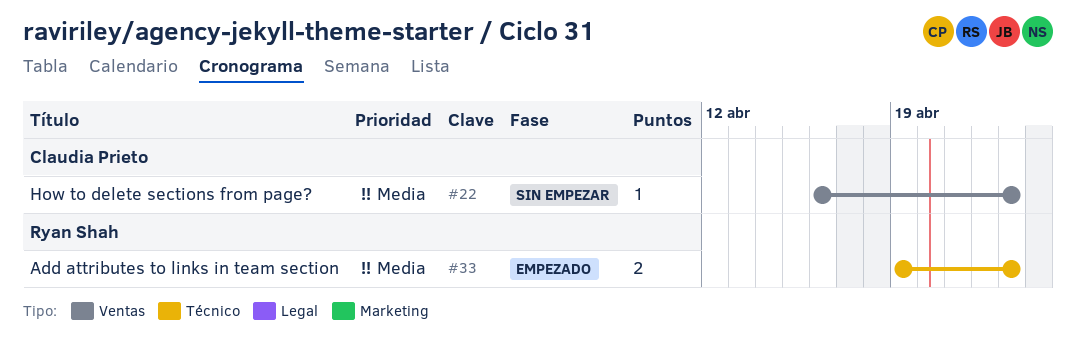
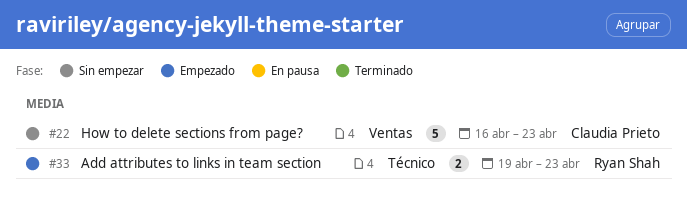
#22, estimate: 1 -> 5

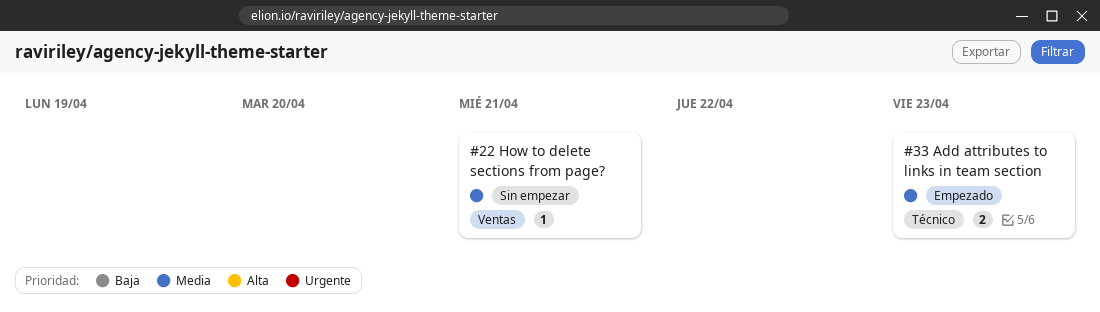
#22, estimate: 5 -> 1
#22, due: Apr 23 -> Apr 21

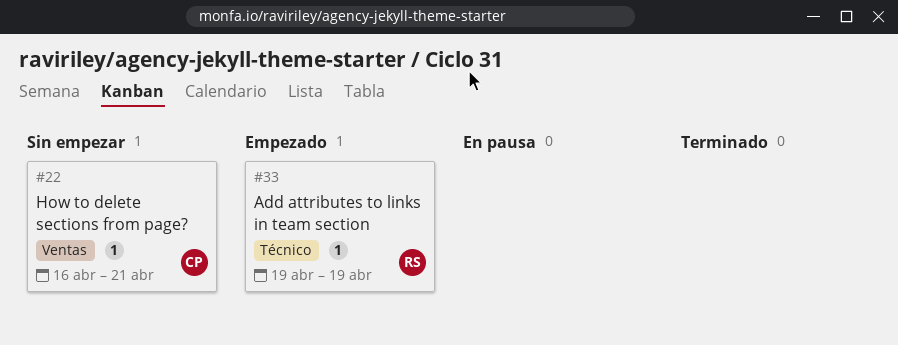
#33, estimate: 2 -> 1
#33, due: Apr 23 -> Apr 19

